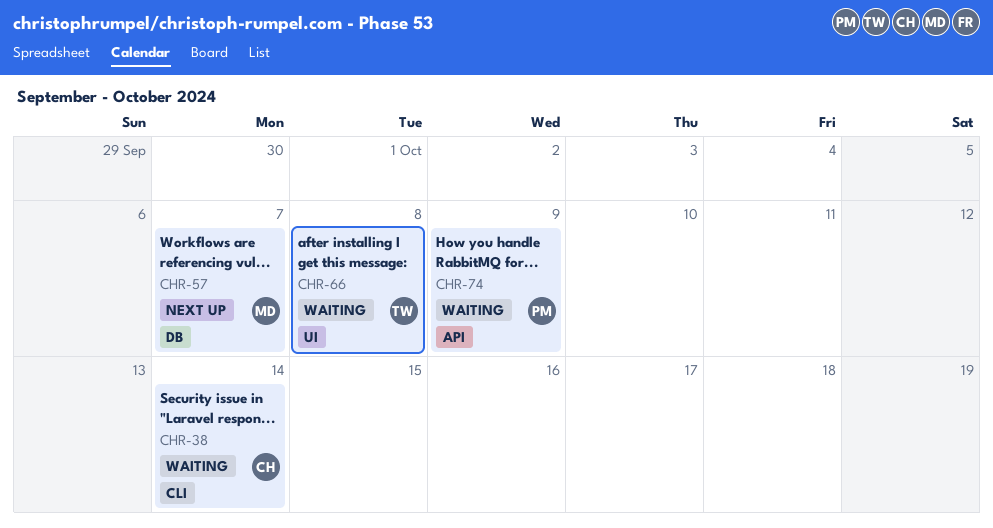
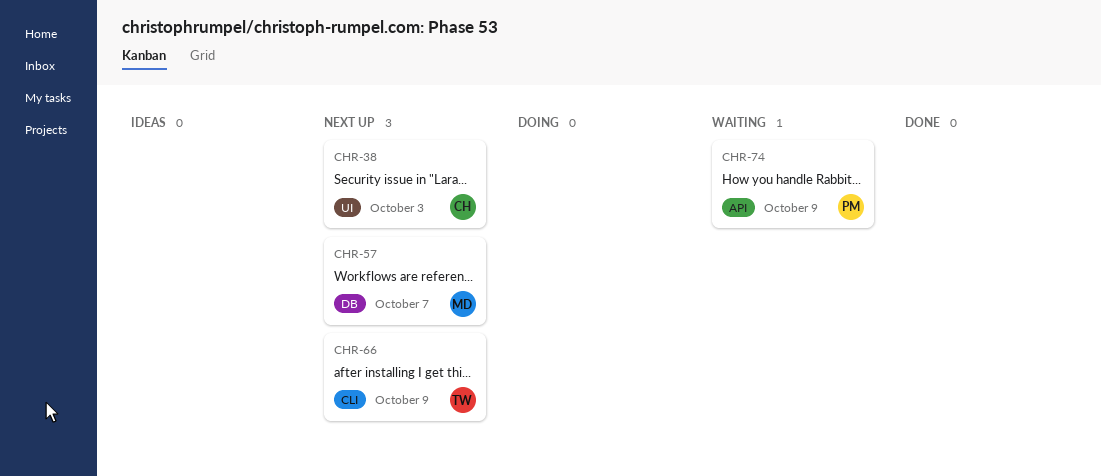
CHR-38, status: Waiting -> Next up
CHR-38, label: CLI -> UI
CHR-38, due: Oct 14 -> Oct 3
CHR-66, status: Waiting -> Next up
CHR-66, label: UI -> CLI
CHR-66, due: Oct 8 -> Oct 9

